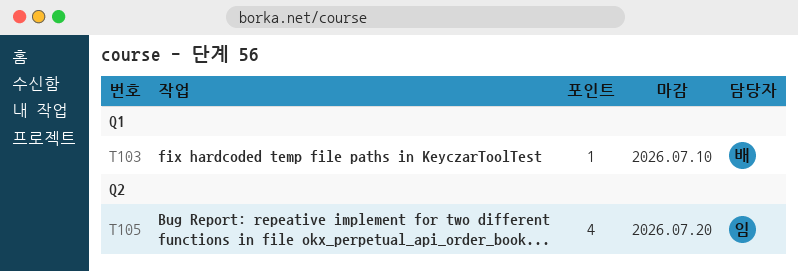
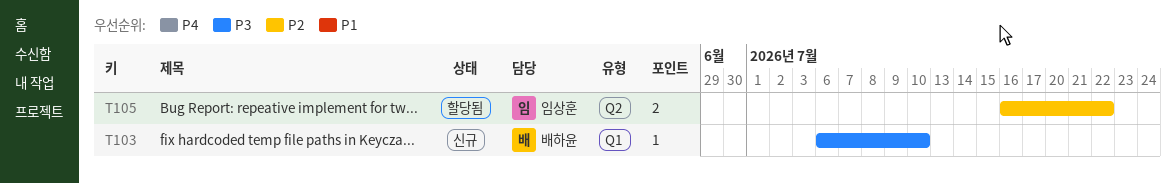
T105, estimate: 4 -> 2
T105, due: Jul 20 -> Jul 22

